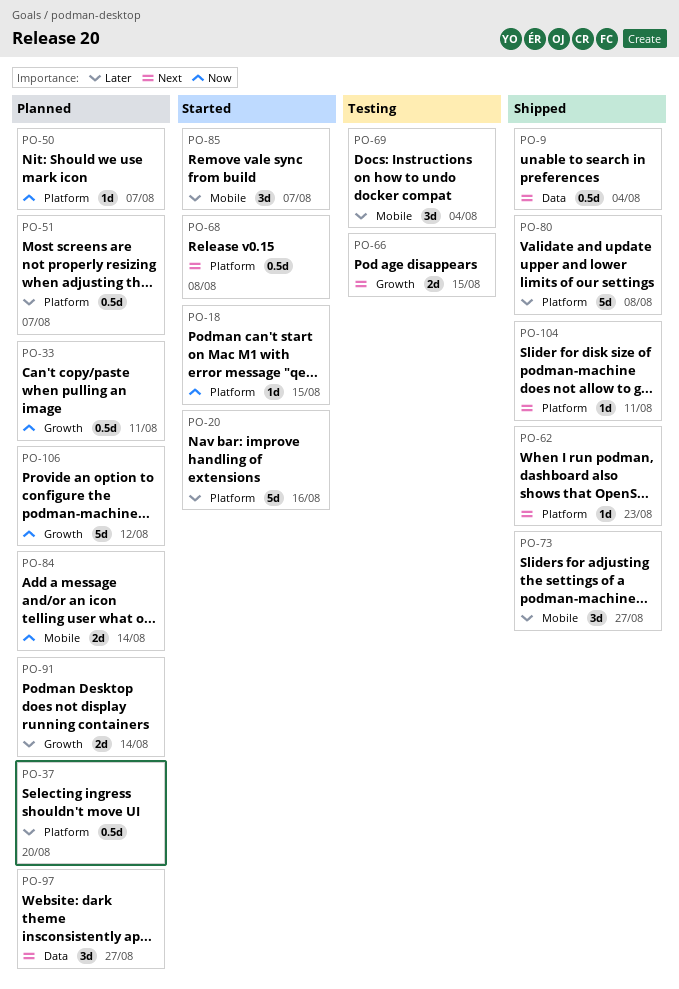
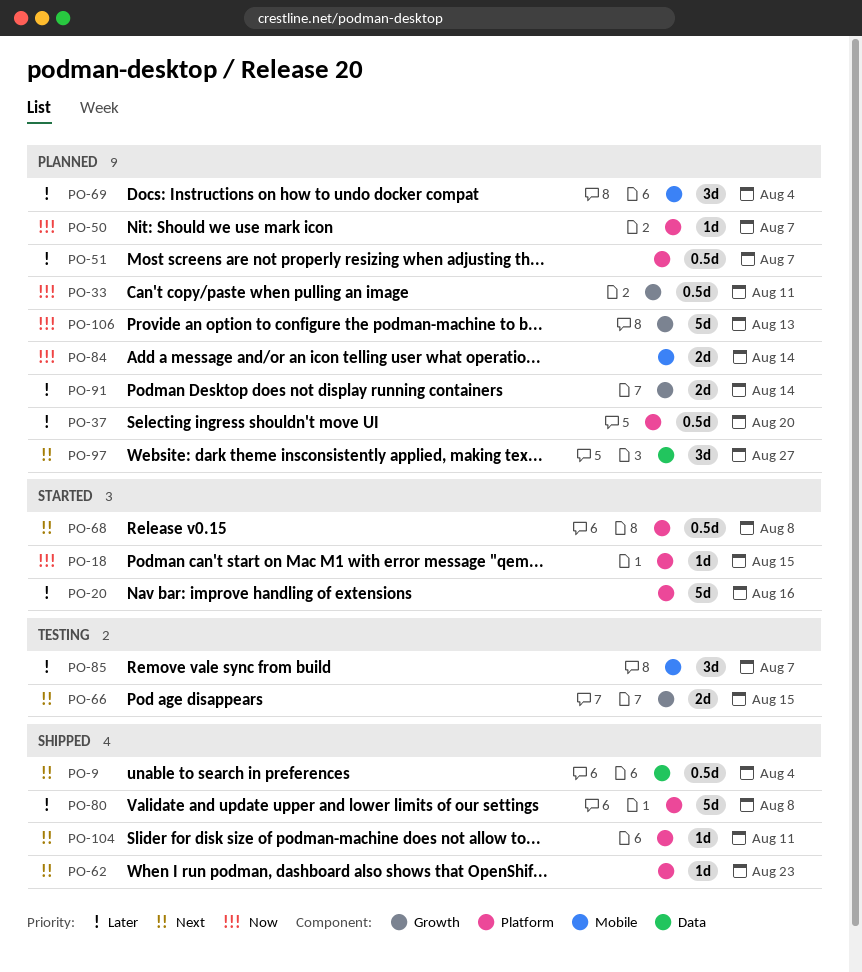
PO-69, status: Testing -> Planned
PO-73: present -> none
PO-85, status: Started -> Testing
PO-106, due: Aug 12 -> Aug 13

